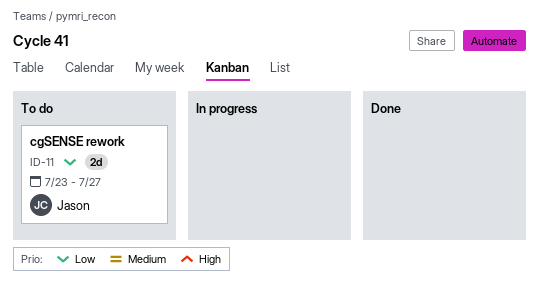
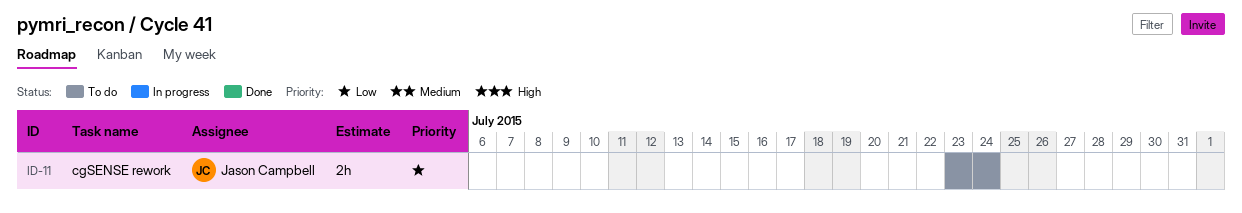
ID-11, estimate: 2d -> 2h
ID-11, due: Jul 27 -> Jul 24

